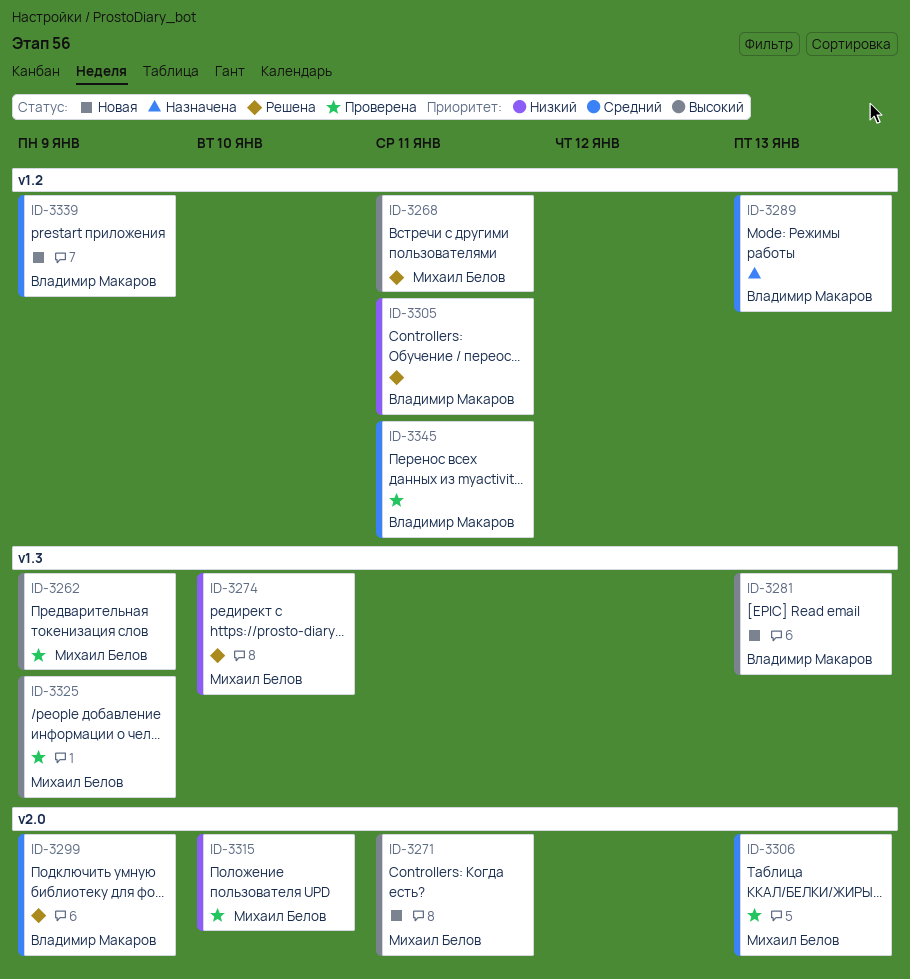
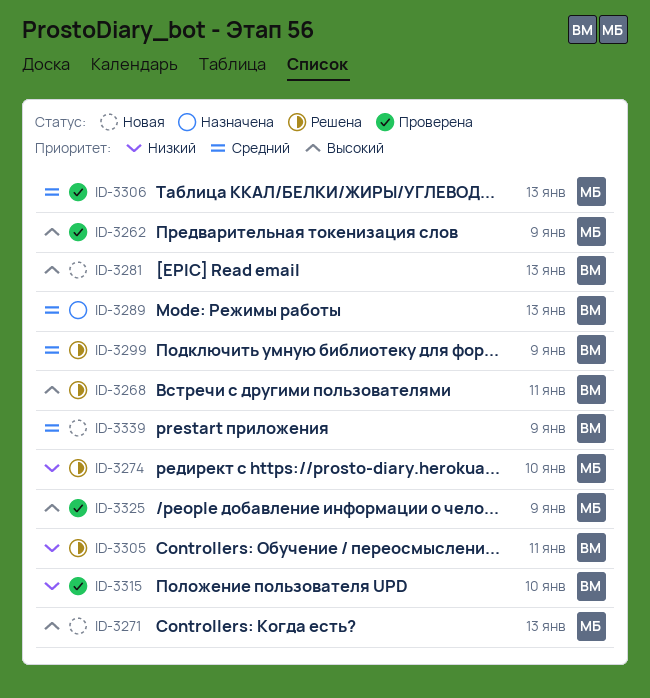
ID-3268, owner: Михаил Белов -> Владимир Макаров
ID-3271, due: Jan 11 -> Jan 13
ID-3315, owner: Михаил Белов -> Владимир Макаров
ID-3345: present -> none

